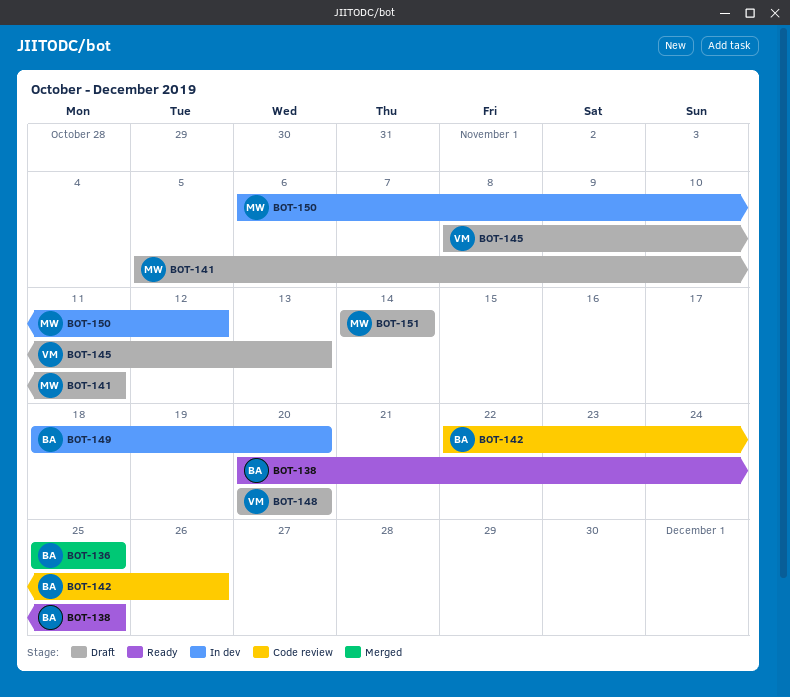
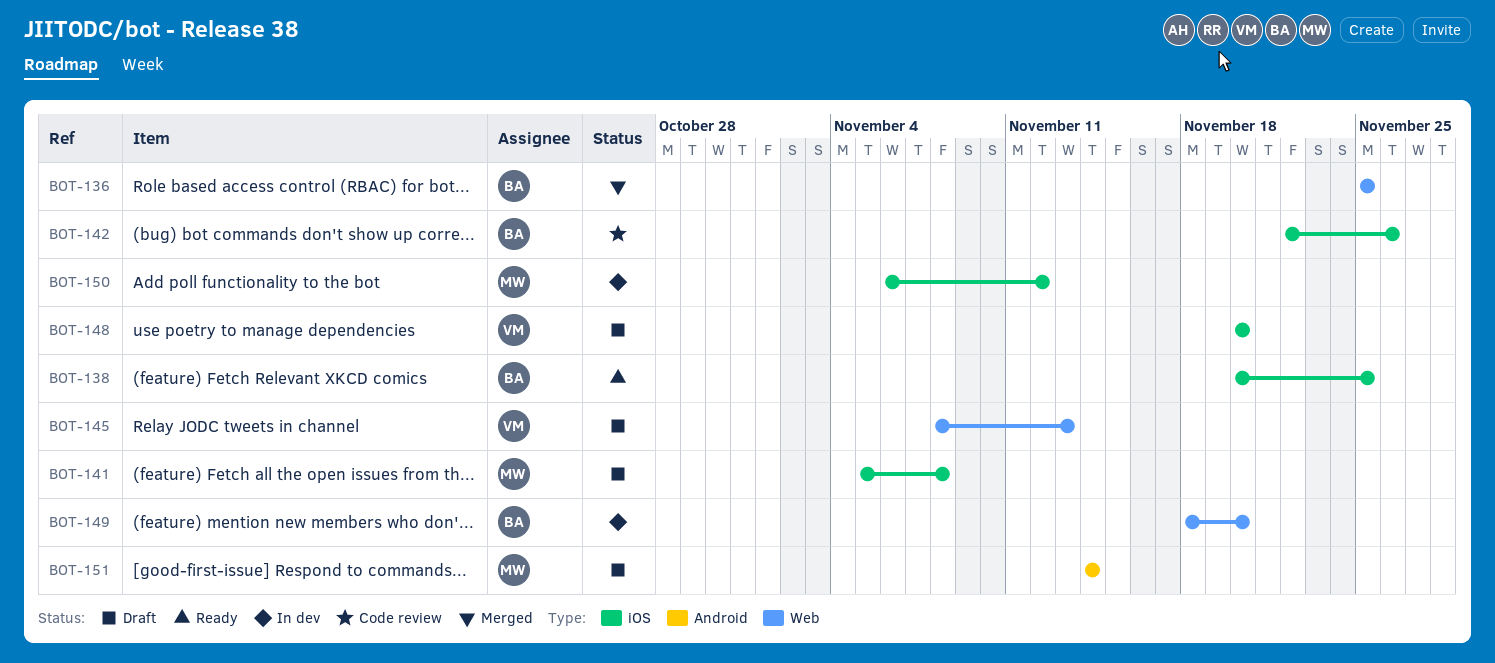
BOT-141, due: Nov 11 -> Nov 8

